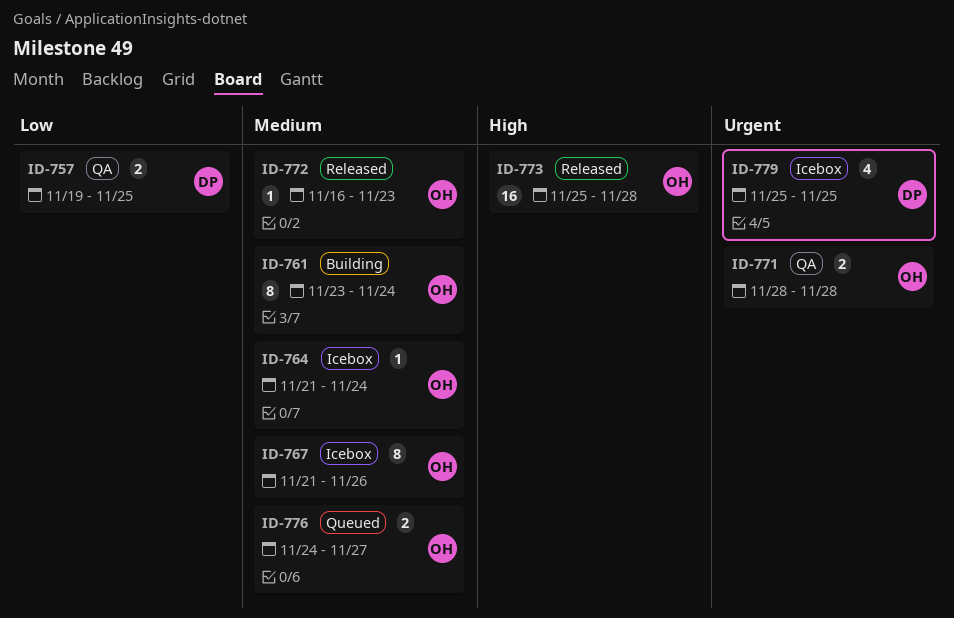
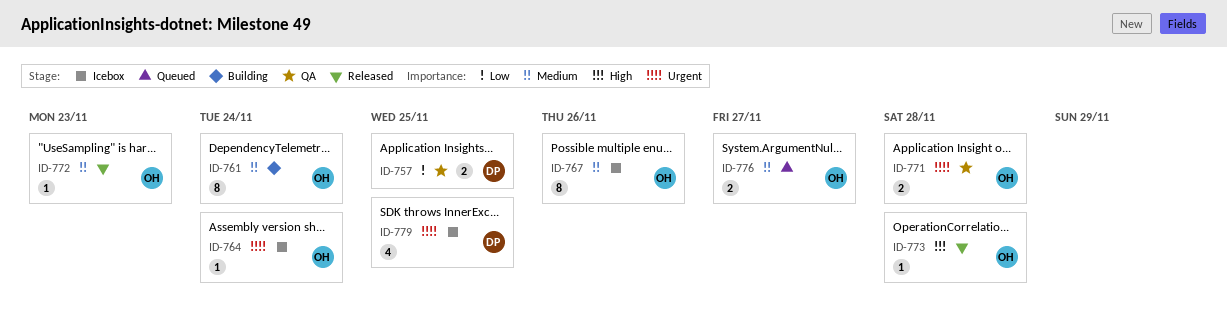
ID-764, priority: Medium -> Urgent
ID-773, estimate: 16 -> 1

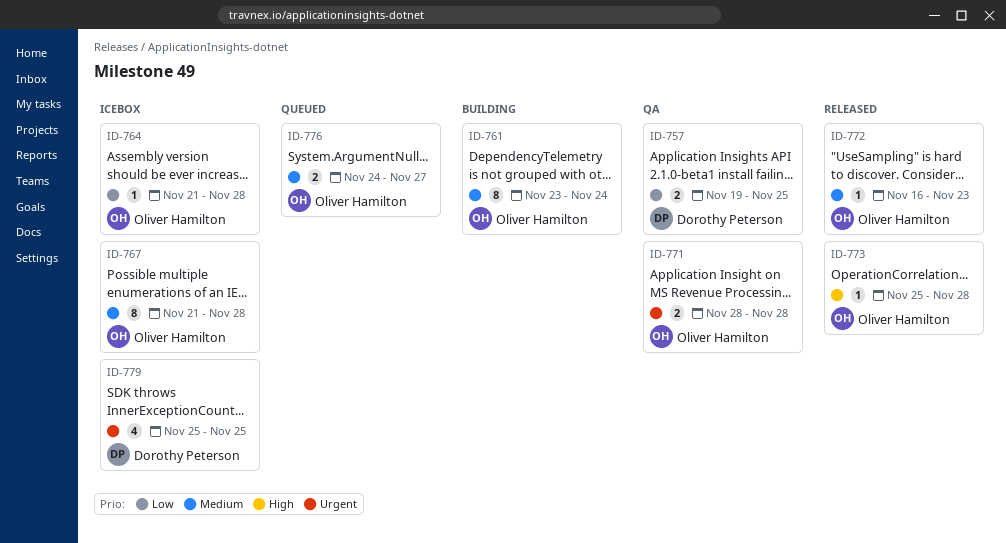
ID-764, priority: Urgent -> Low
ID-764, due: Nov 24 -> Nov 28
ID-767, due: Nov 26 -> Nov 28

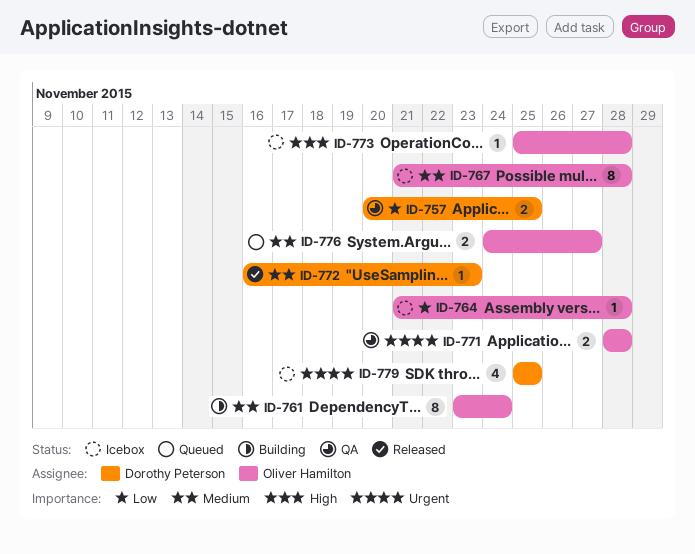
ID-757, start: Nov 19 -> Nov 20
ID-772, owner: Oliver Hamilton -> Dorothy Peterson
ID-773, status: Released -> Icebox

